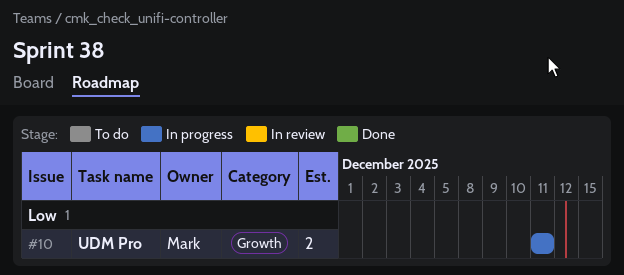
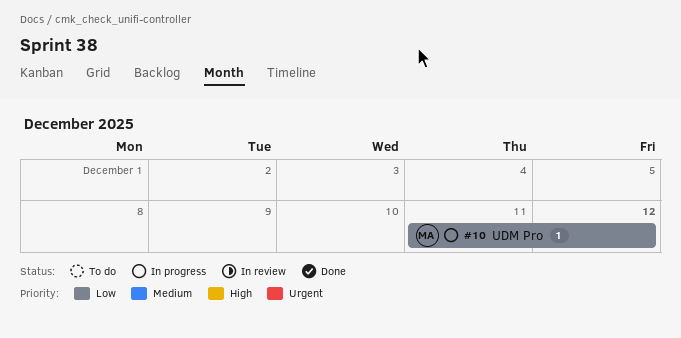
#10, estimate: 2 -> 1
#10, due: Dec 11 -> Dec 12

